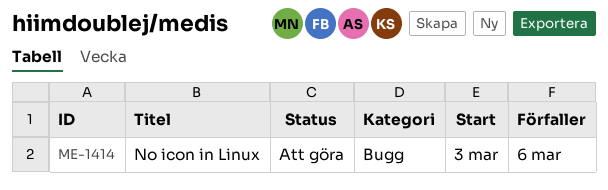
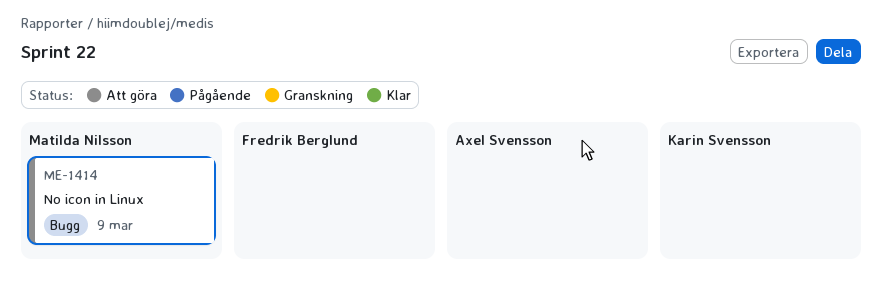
ME-1414, due: Mar 6 -> Mar 9

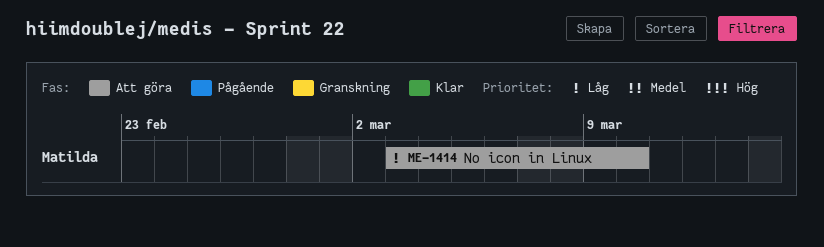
ME-1414, due: Mar 9 -> Mar 10

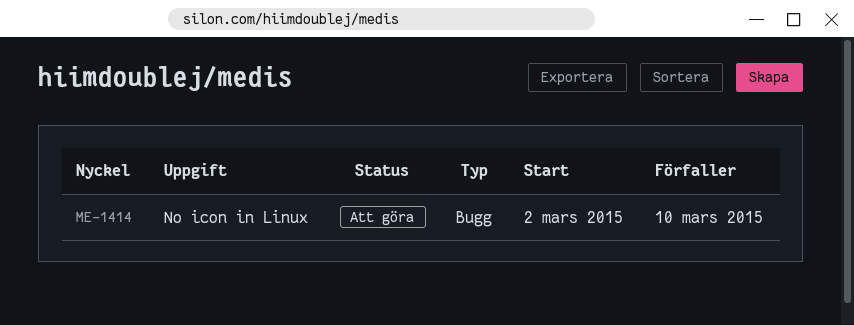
ME-1414, start: Mar 3 -> Mar 2

